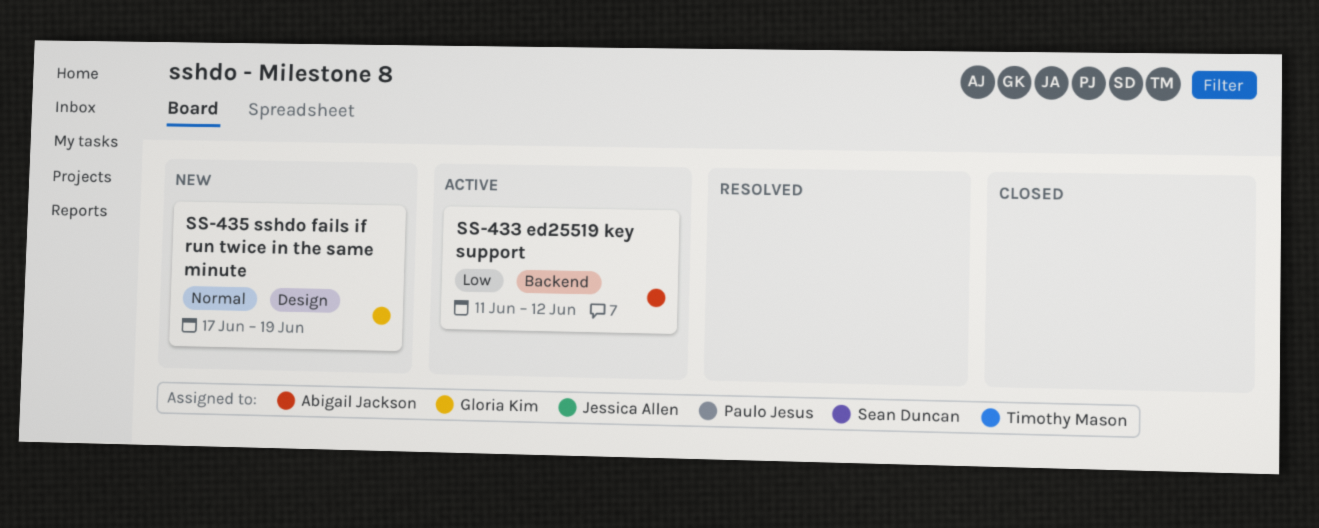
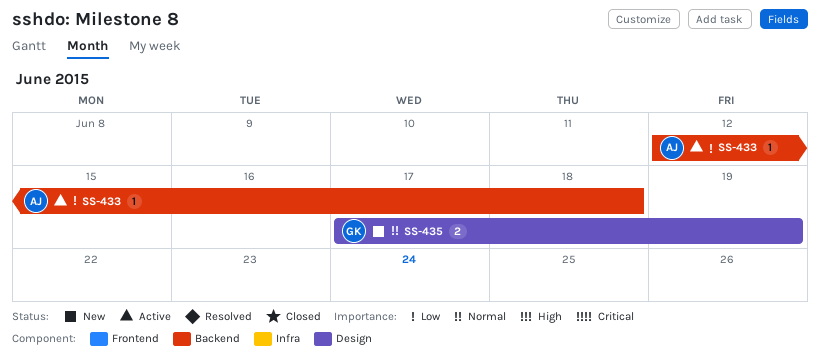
SS-433, start: Jun 11 -> Jun 12
SS-433, due: Jun 12 -> Jun 18

